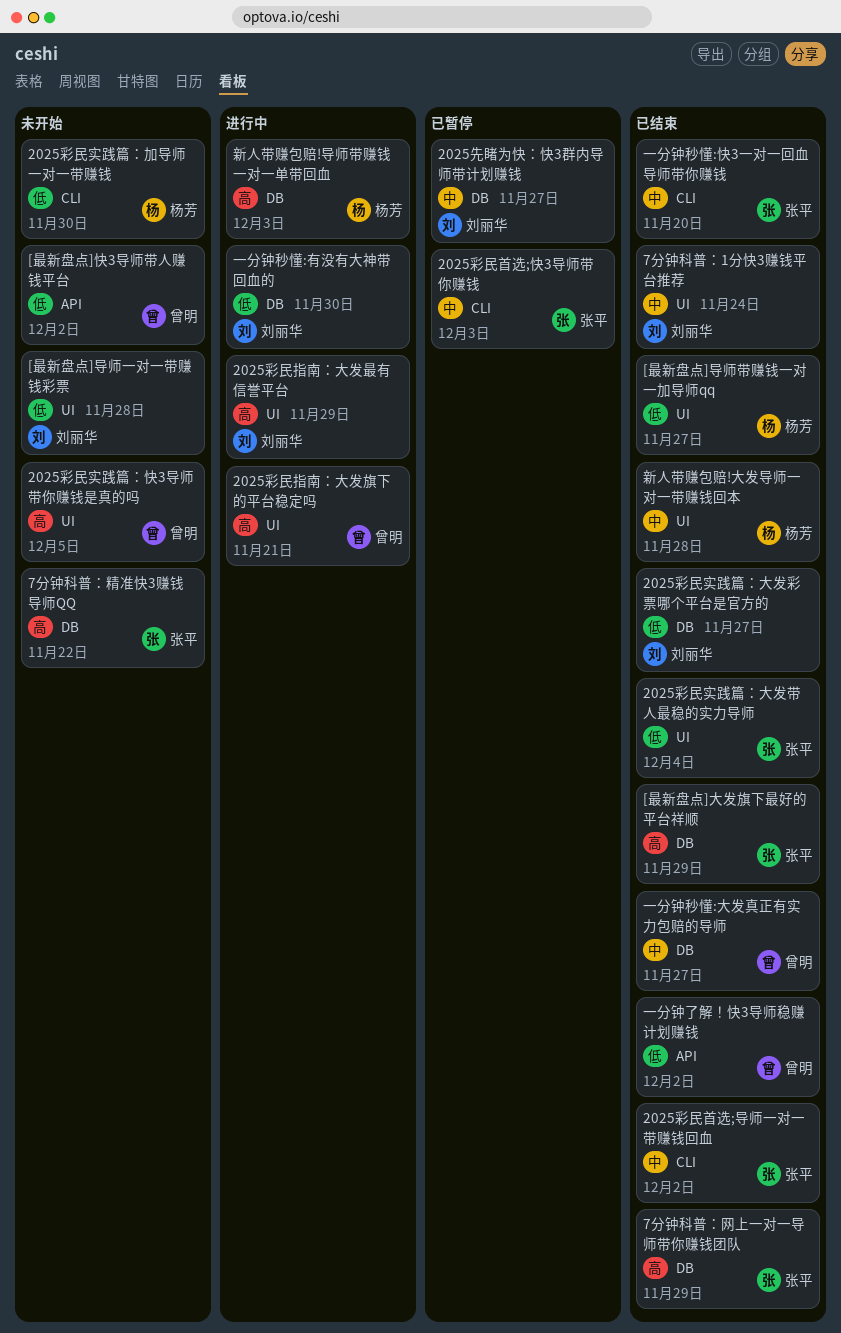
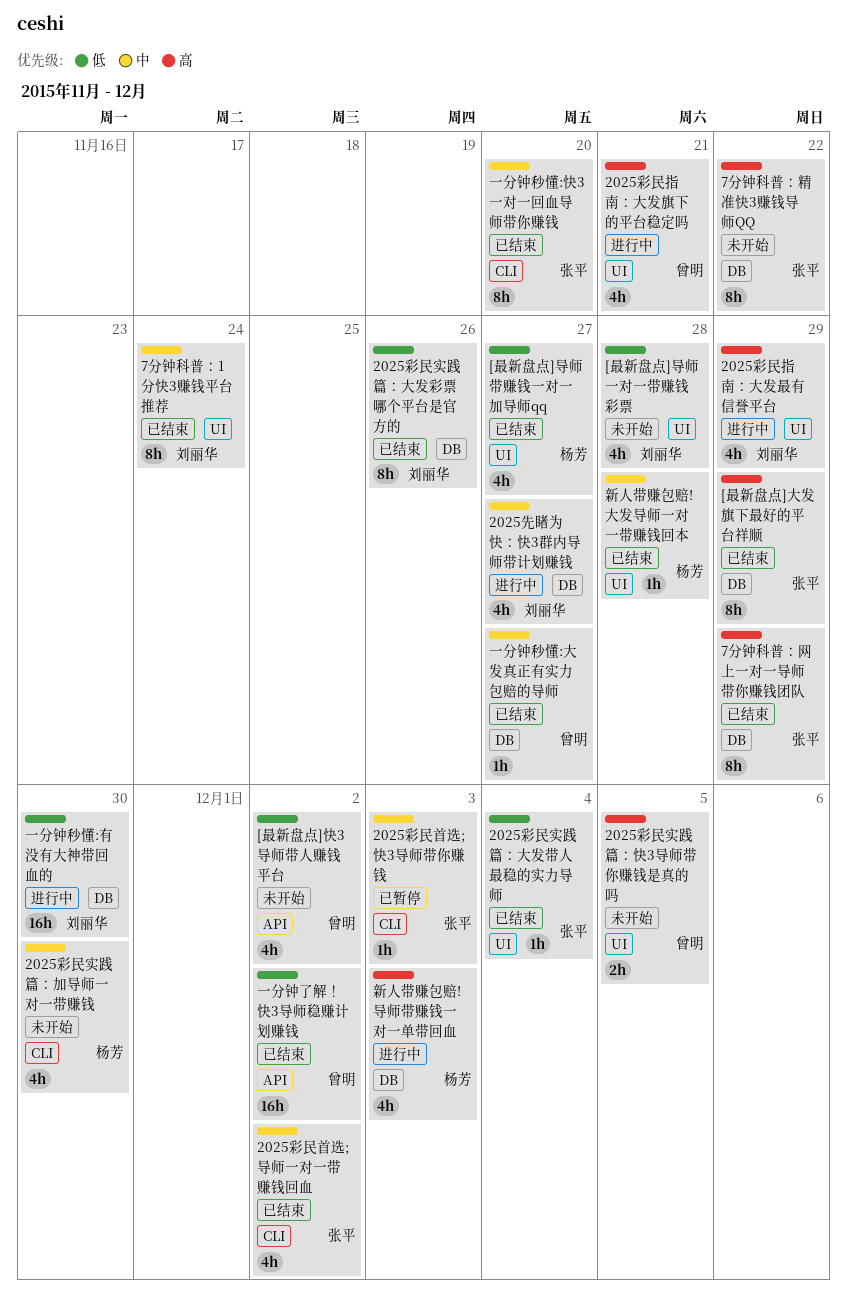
2025先睹为快：快3群内导师带计划赚钱, status: 已暂停 -> 进行中
2025彩民实践篇：加导师一对一带赚钱, priority: 低 -> 中
2025彩民实践篇：大发彩票哪个平台是官方的, due: Nov 27 -> Nov 26

